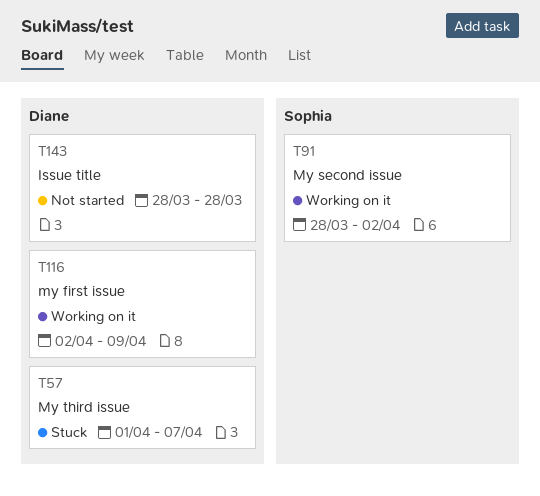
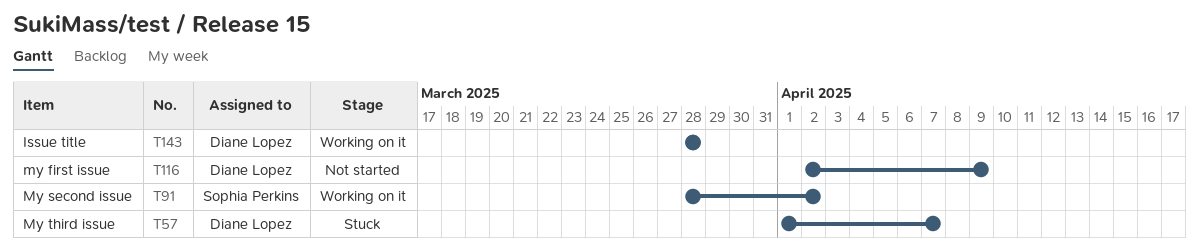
T116, status: Working on it -> Not started
T143, status: Not started -> Working on it

